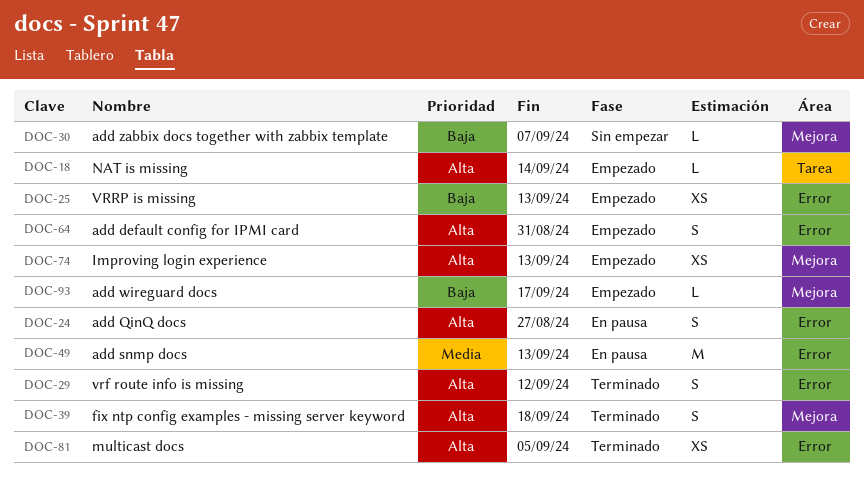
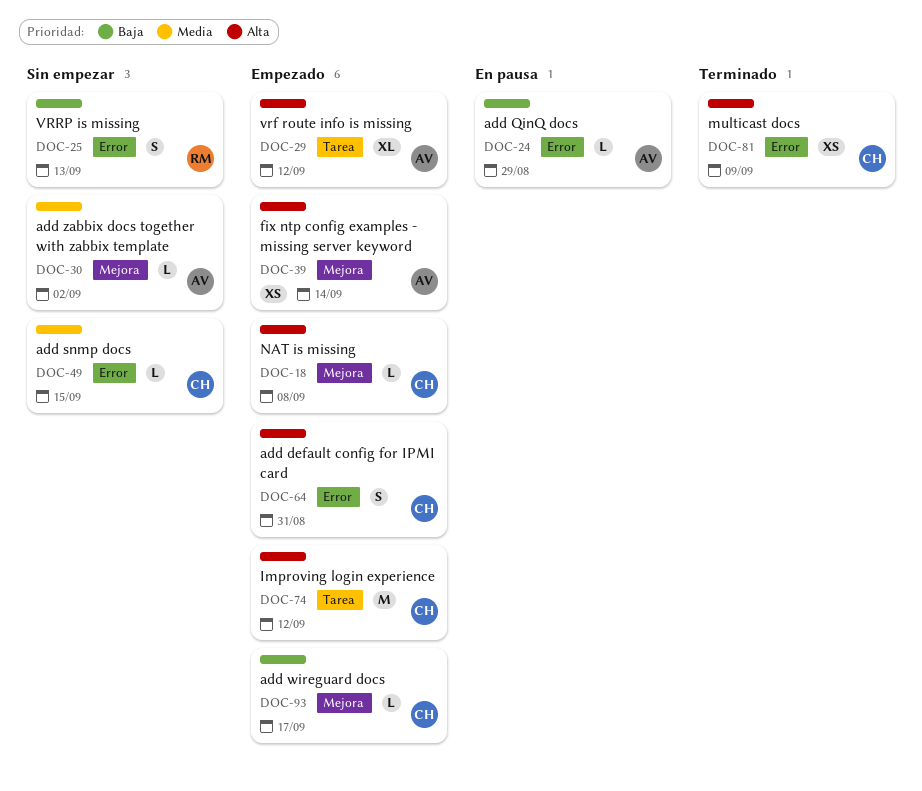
DOC-18, label: Tarea -> Mejora
DOC-18, due: Sep 14 -> Sep 8
DOC-24, priority: Alta -> Baja
DOC-24, estimate: S -> L
DOC-24, due: Aug 27 -> Aug 29
DOC-25, status: Empezado -> Sin empezar
DOC-25, estimate: XS -> S
DOC-29, status: Terminado -> Empezado
DOC-29, label: Error -> Tarea
DOC-29, estimate: S -> XL
DOC-30, priority: Baja -> Media
DOC-30, due: Sep 7 -> Sep 2
DOC-39, status: Terminado -> Empezado
DOC-39, estimate: S -> XS
DOC-39, due: Sep 18 -> Sep 14
DOC-49, status: En pausa -> Sin empezar
DOC-49, estimate: M -> L
DOC-49, due: Sep 13 -> Sep 15
DOC-74, label: Mejora -> Tarea
DOC-74, estimate: XS -> M
DOC-74, due: Sep 13 -> Sep 12
DOC-81, due: Sep 5 -> Sep 9

